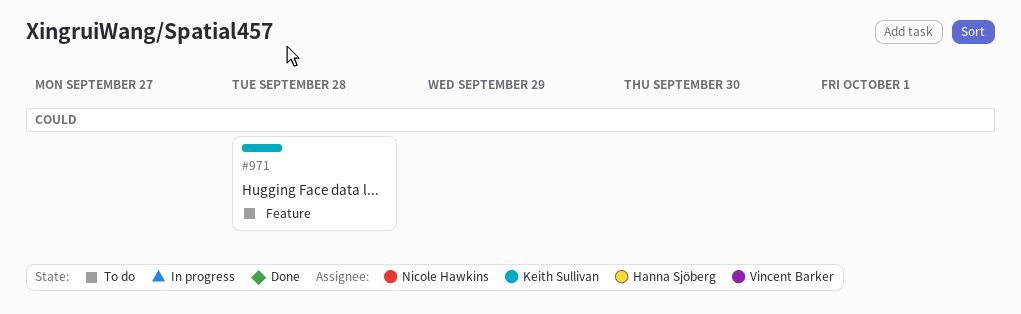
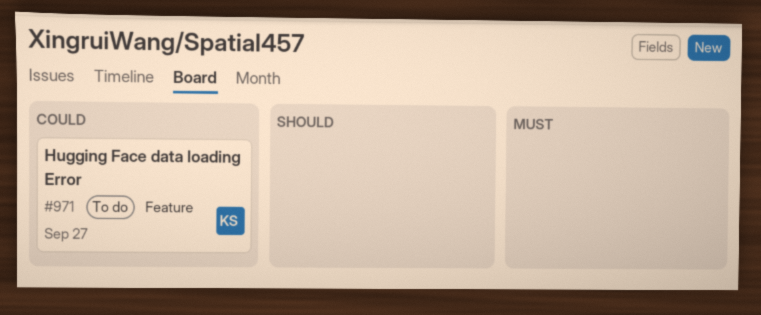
#971, due: Sep 28 -> Sep 27

